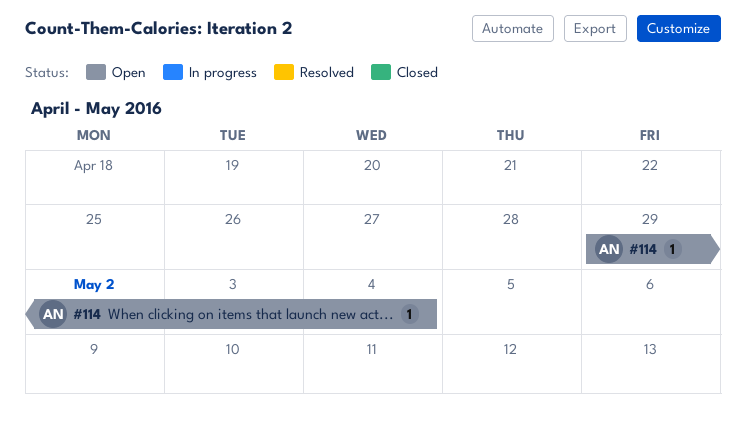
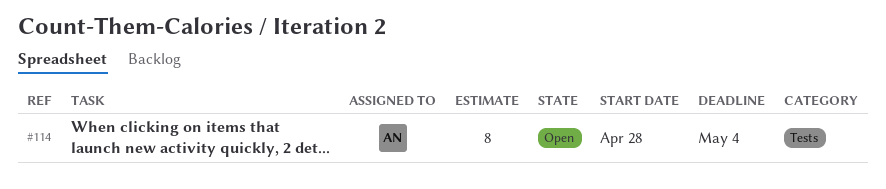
#114, estimate: 1 -> 8
#114, start: Apr 29 -> Apr 28

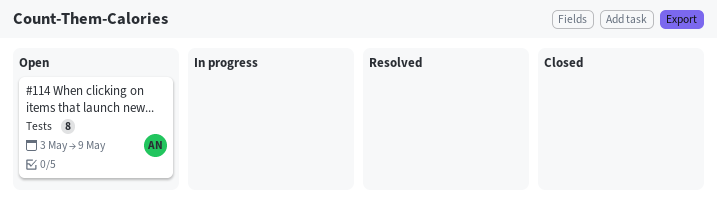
#114, start: Apr 28 -> May 3
#114, due: May 4 -> May 9

